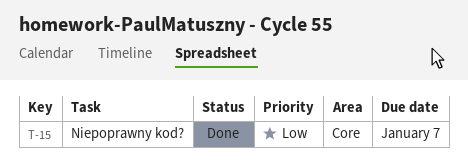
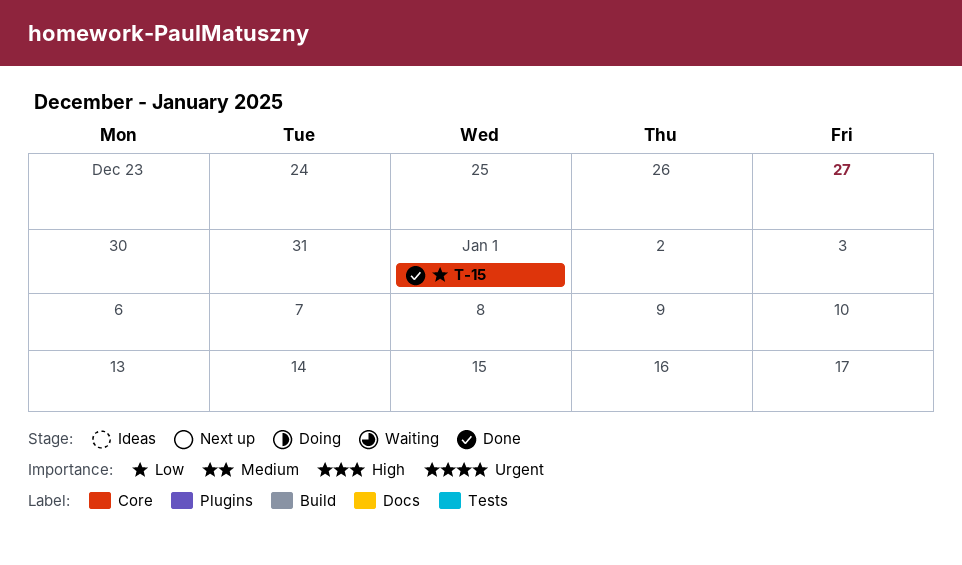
T-15, due: Jan 7 -> Jan 1

